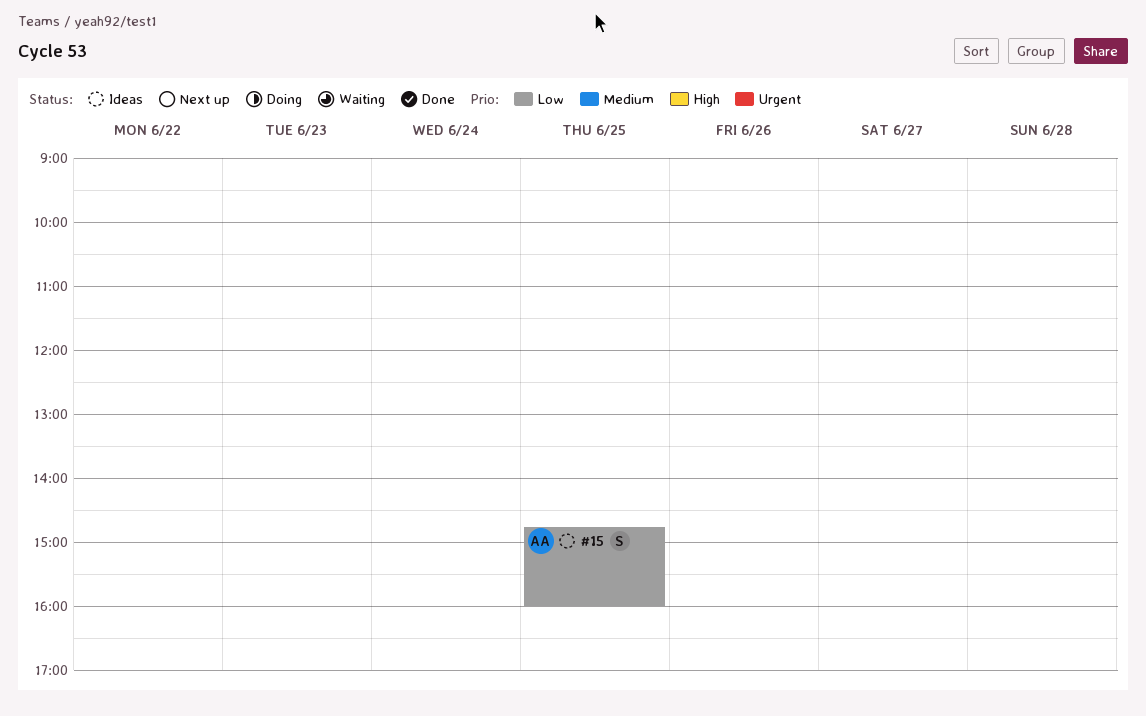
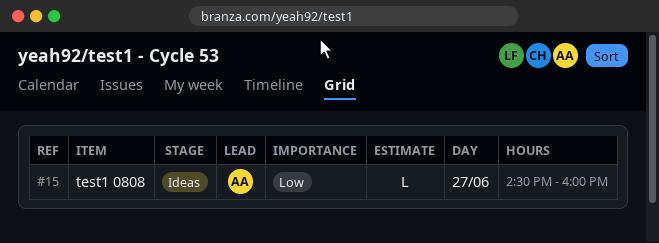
#15, estimate: S -> L
#15, day: Jun 25 -> Jun 27
#15, begins: 14:45 -> 14:30

